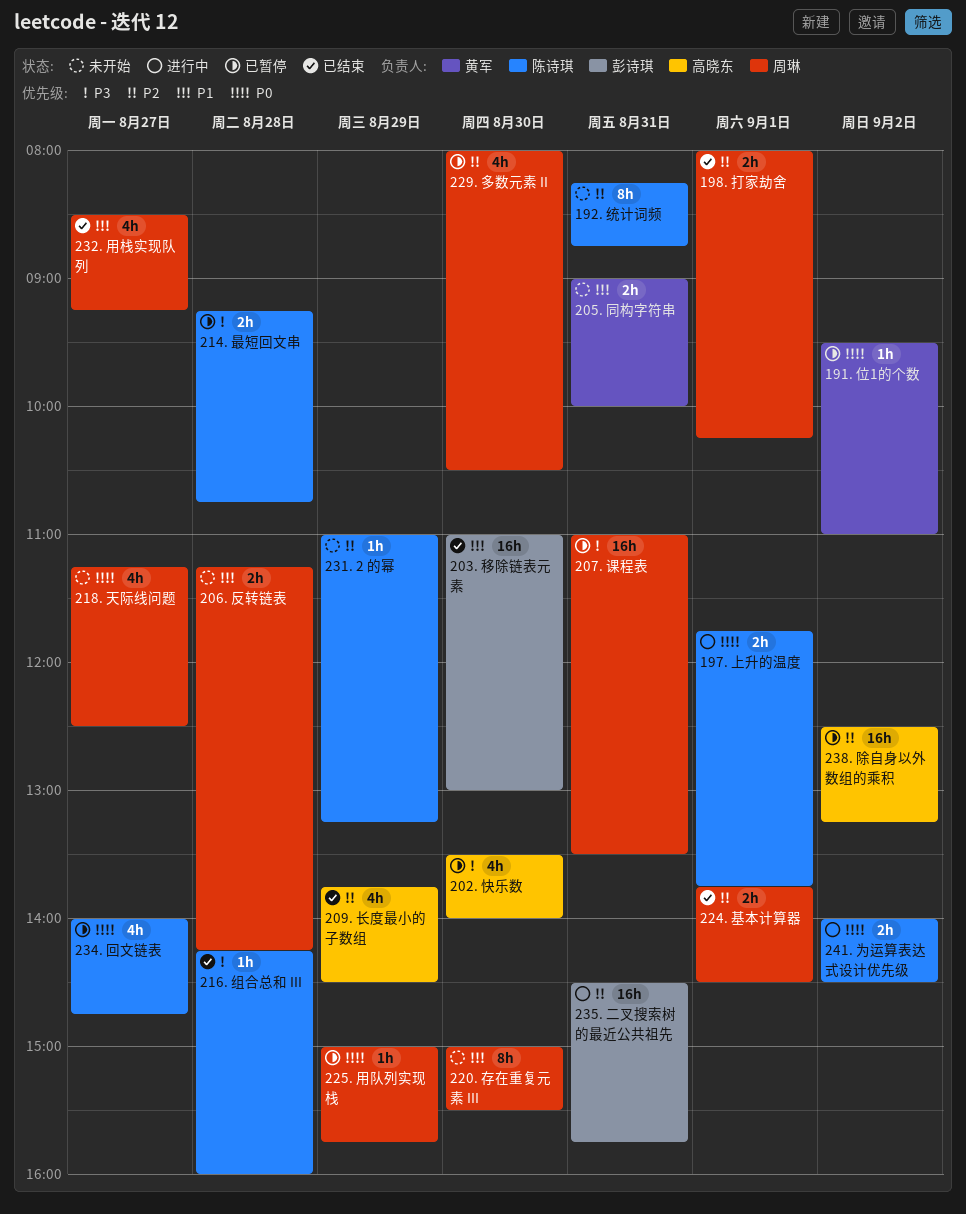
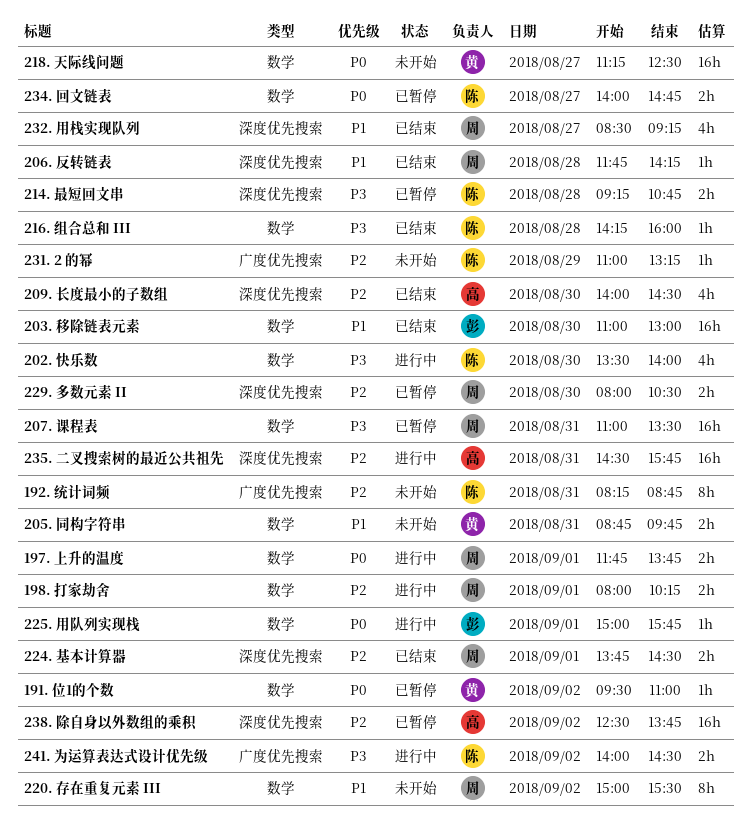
197. 上升的温度, owner: 陈诗琪 -> 周琳
198. 打家劫舍, status: 已结束 -> 进行中
202. 快乐数, status: 已暂停 -> 进行中
202. 快乐数, owner: 高晓东 -> 陈诗琪
205. 同构字符串, begins: 09:00 -> 08:45
205. 同构字符串, ends: 10:00 -> 09:45
206. 反转链表, status: 未开始 -> 已结束
206. 反转链表, estimate: 2h -> 1h
206. 反转链表, begins: 11:15 -> 11:45
209. 长度最小的子数组, day: Aug 29 -> Aug 30
209. 长度最小的子数组, begins: 13:45 -> 14:00
218. 天际线问题, owner: 周琳 -> 黄军
218. 天际线问题, estimate: 4h -> 16h
220. 存在重复元素 III, day: Aug 30 -> Sep 2
225. 用队列实现栈, status: 已暂停 -> 进行中
225. 用队列实现栈, owner: 周琳 -> 彭诗琪
225. 用队列实现栈, day: Aug 29 -> Sep 1
229. 多数元素 II, estimate: 4h -> 2h
234. 回文链表, estimate: 4h -> 2h
235. 二叉搜索树的最近公共祖先, owner: 彭诗琪 -> 高晓东
238. 除自身以外数组的乘积, ends: 13:15 -> 13:45
241. 为运算表达式设计优先级, priority: P0 -> P3

